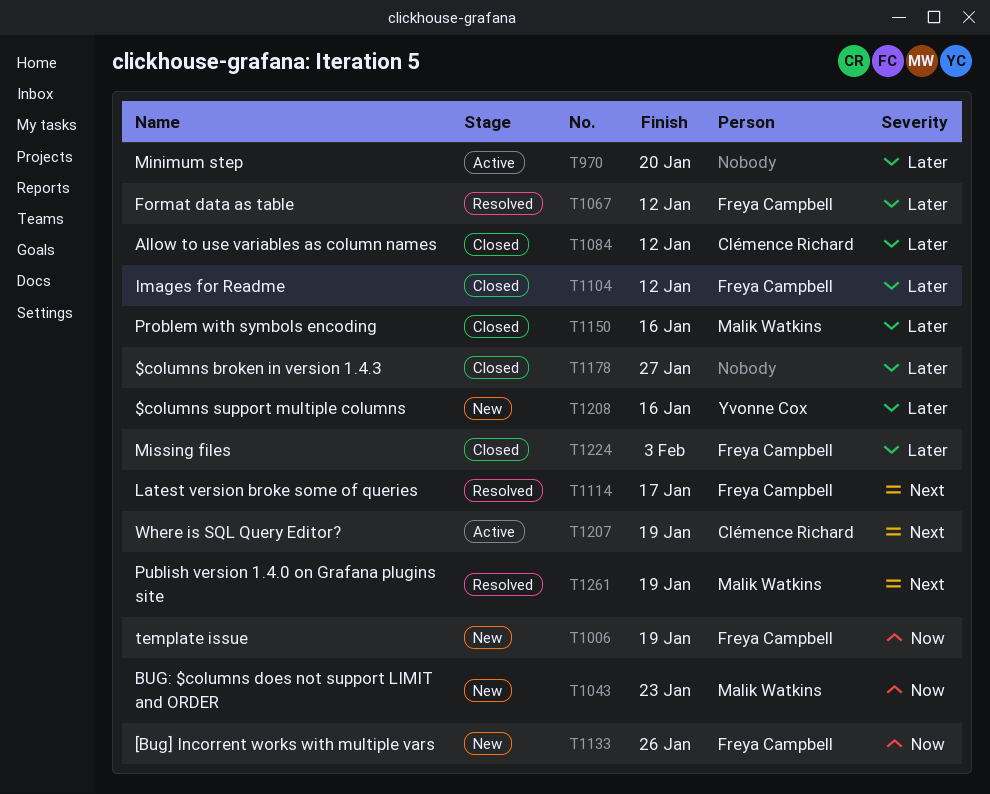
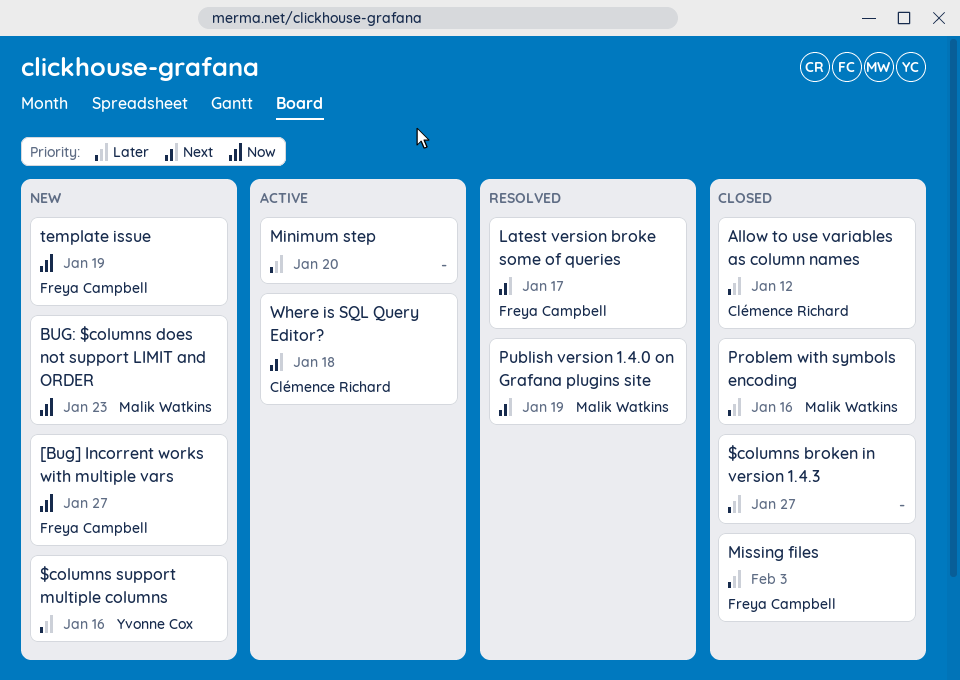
[Bug] Incorrent works with multiple vars, due: Jan 26 -> Jan 27
Format data as table: present -> none
Images for Readme: present -> none
Where is SQL Query Editor?, due: Jan 19 -> Jan 18

